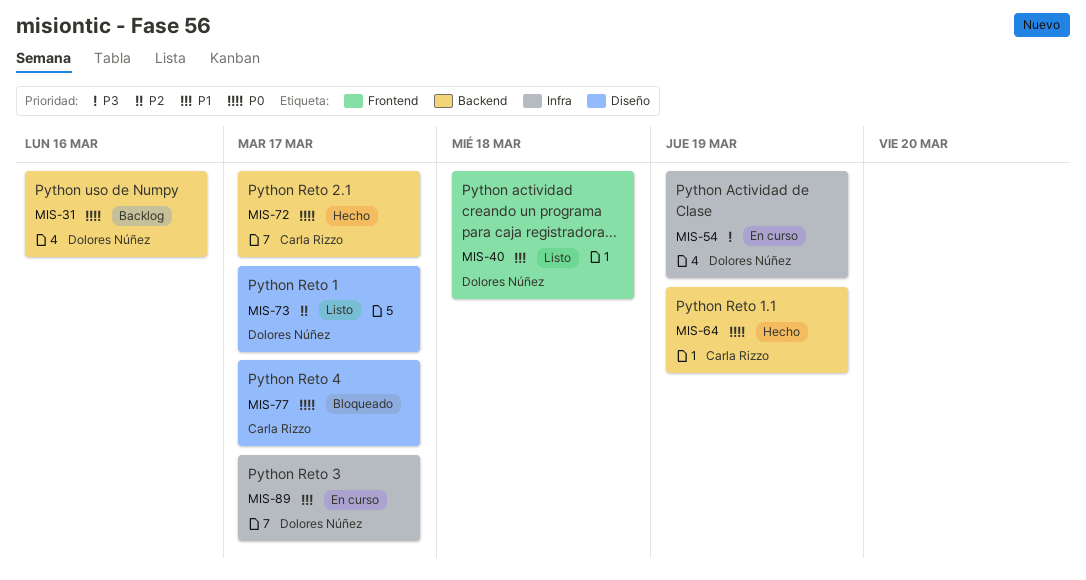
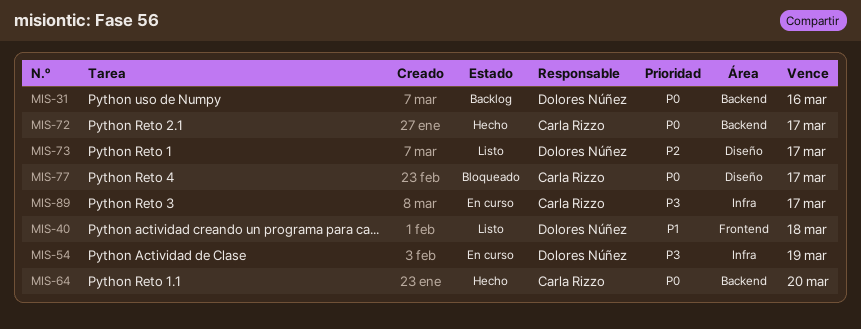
MIS-64, due: Mar 19 -> Mar 20
MIS-89, owner: Dolores Núñez -> Carla Rizzo
MIS-89, priority: P1 -> P3

